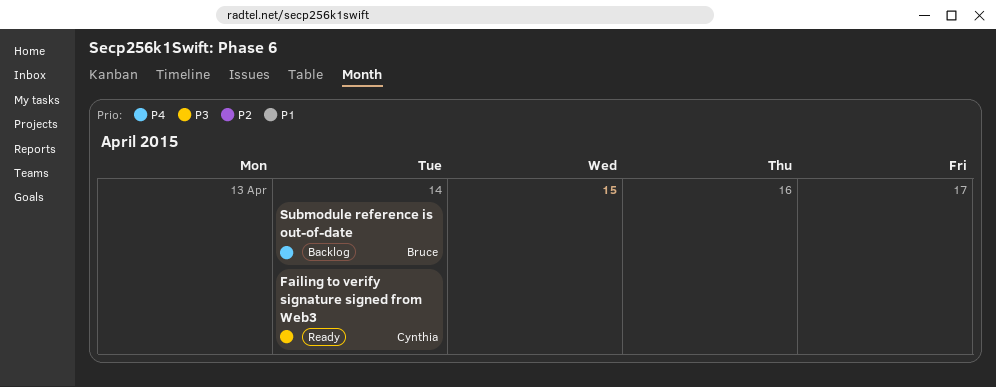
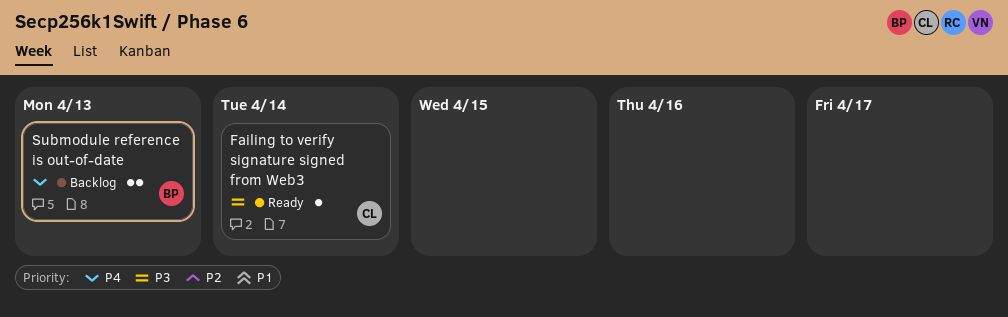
Submodule reference is out-of-date, due: Apr 14 -> Apr 13

